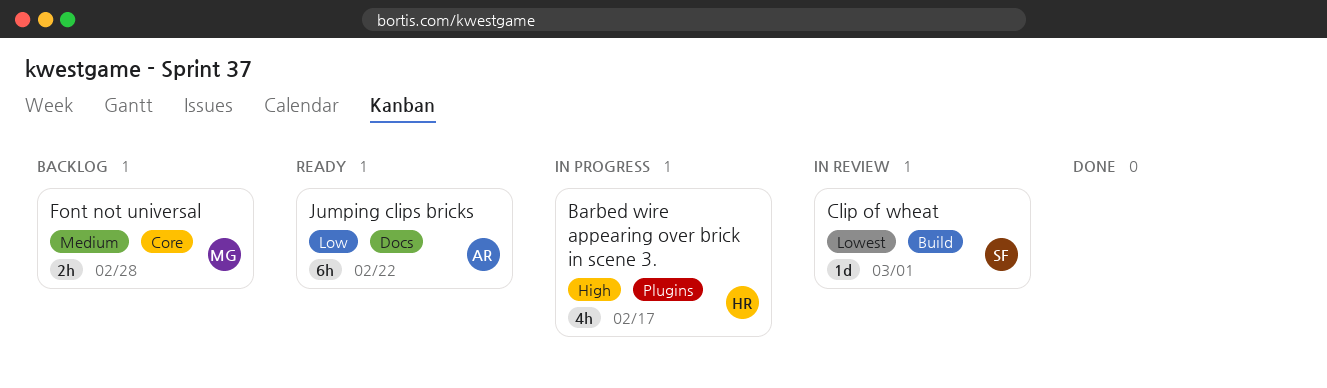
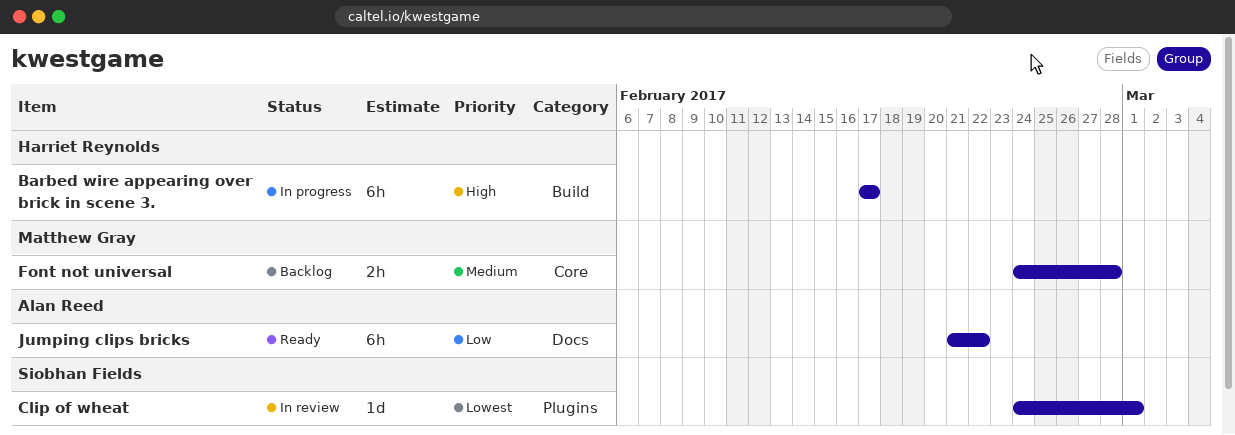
Barbed wire appearing over brick in scene 3., label: Plugins -> Build
Barbed wire appearing over brick in scene 3., estimate: 4h -> 6h
Clip of wheat, label: Build -> Plugins

